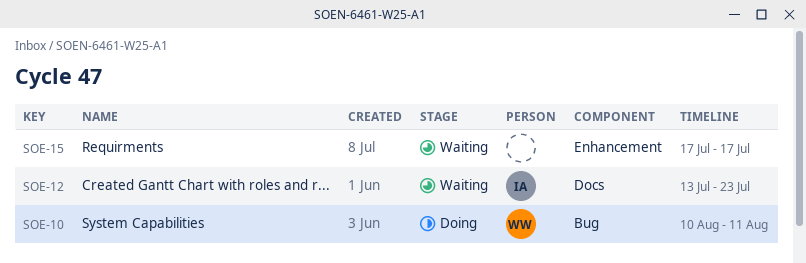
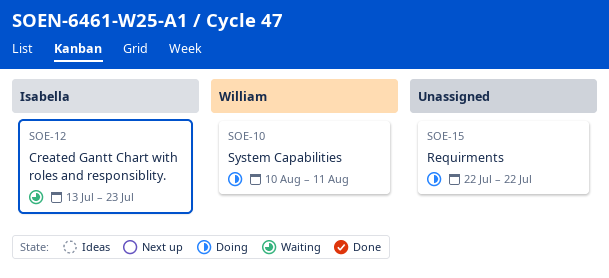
SOE-15, status: Waiting -> Doing
SOE-15, start: Jul 17 -> Jul 22
SOE-15, due: Jul 17 -> Jul 22

